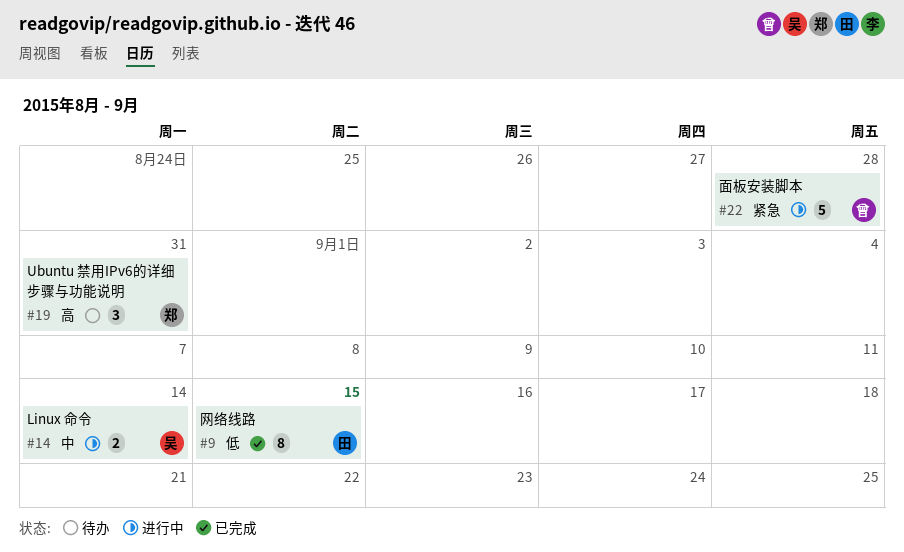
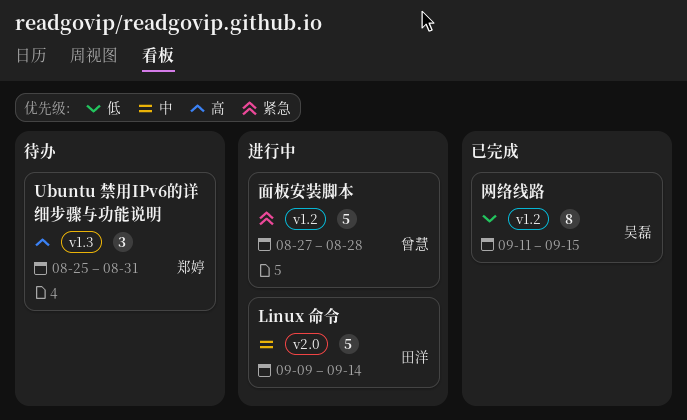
Linux 命令, owner: 吴磊 -> 田洋
Linux 命令, estimate: 2 -> 5
网络线路, owner: 田洋 -> 吴磊

